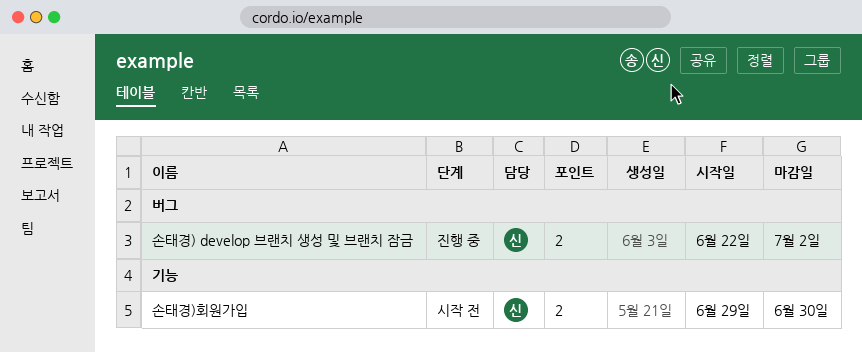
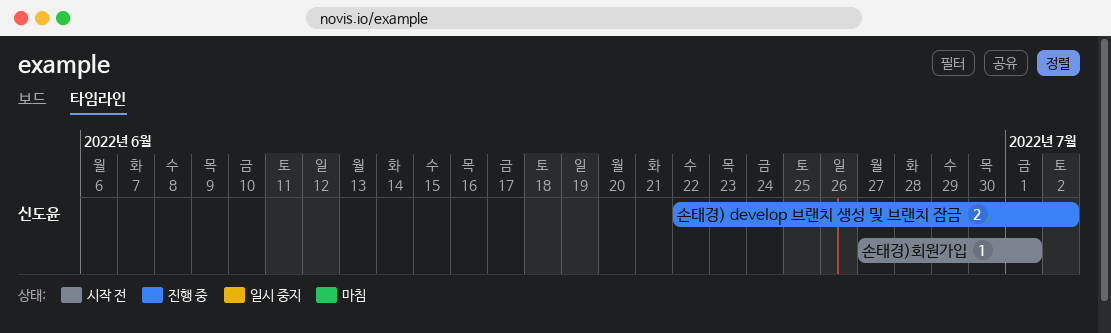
손태경)회원가입, estimate: 2 -> 1
손태경)회원가입, start: Jun 29 -> Jun 27
손태경)회원가입, due: Jun 30 -> Jul 1

